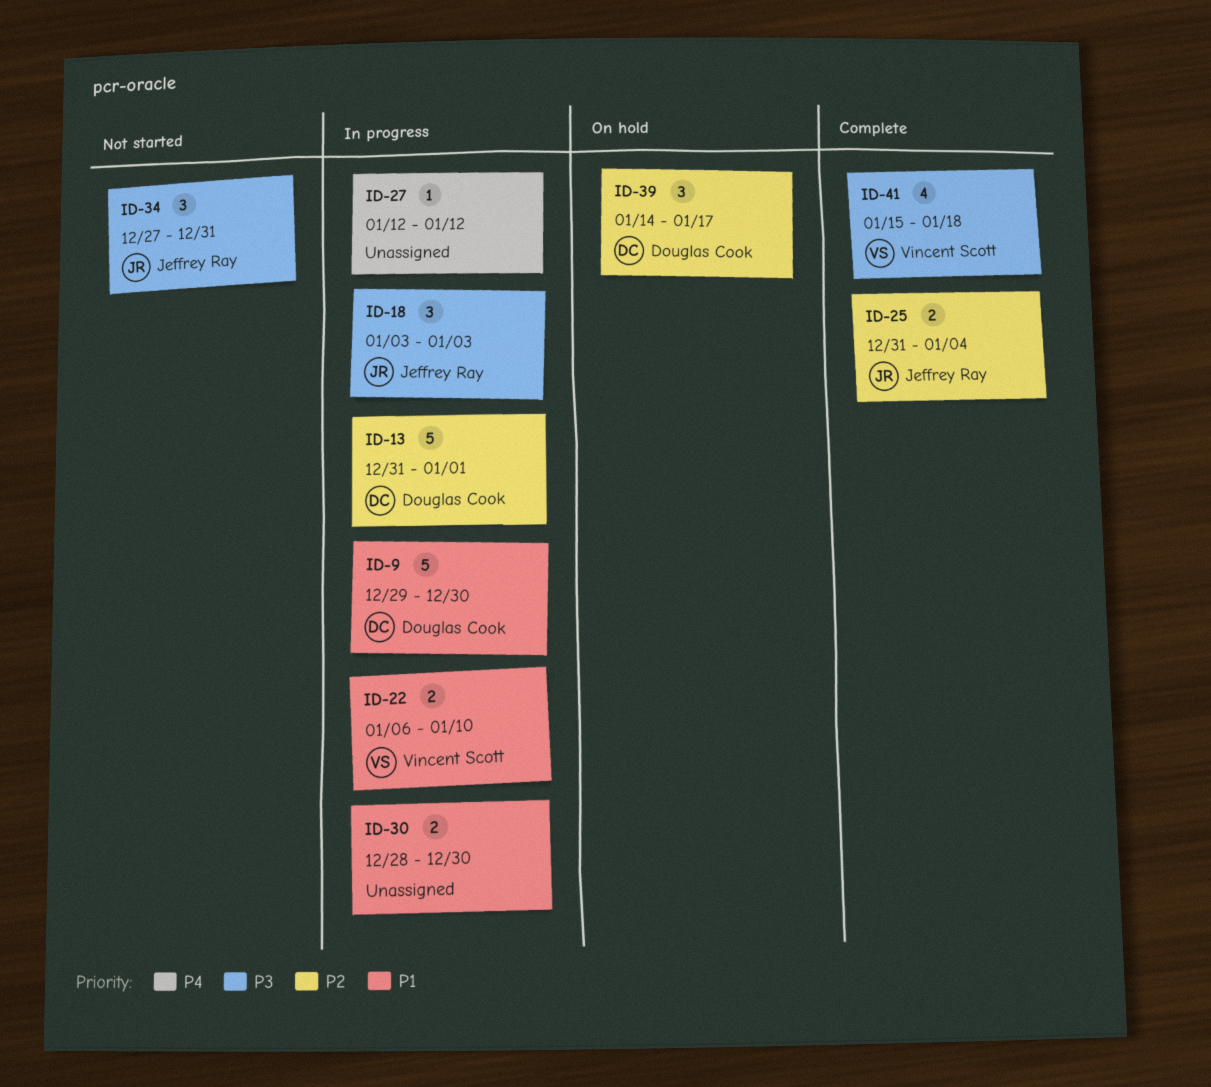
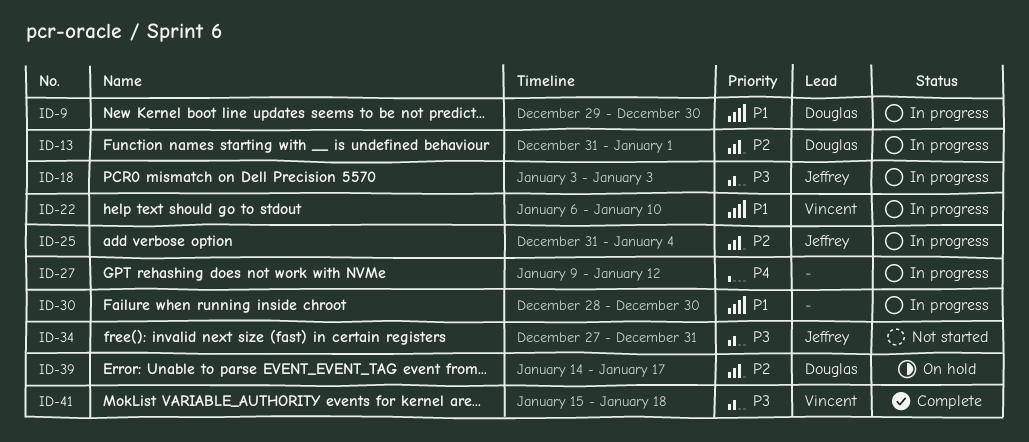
ID-25, status: Complete -> In progress
ID-27, start: Jan 12 -> Jan 9

